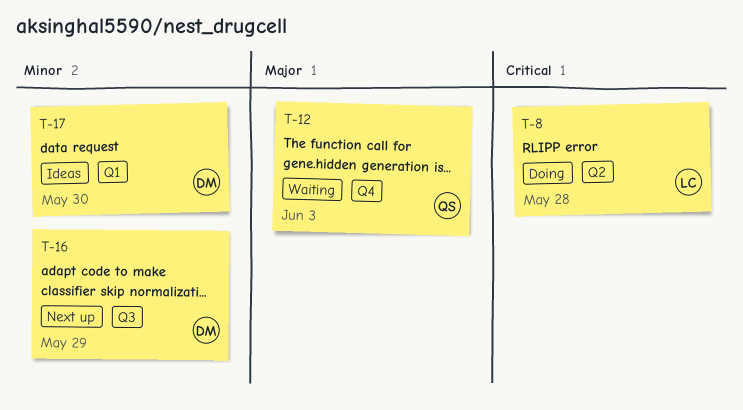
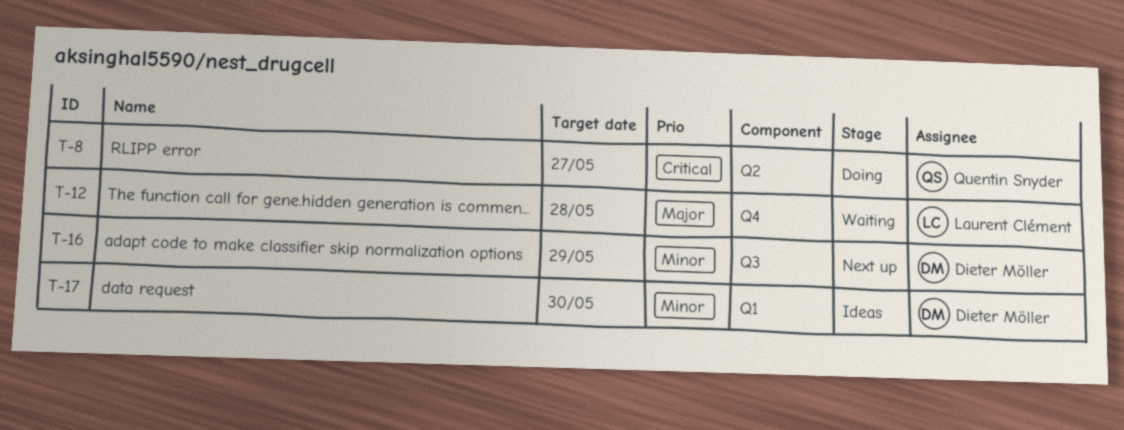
T-8, owner: Laurent Clément -> Quentin Snyder
T-8, due: May 28 -> May 27
T-12, owner: Quentin Snyder -> Laurent Clément
T-12, due: Jun 3 -> May 28

